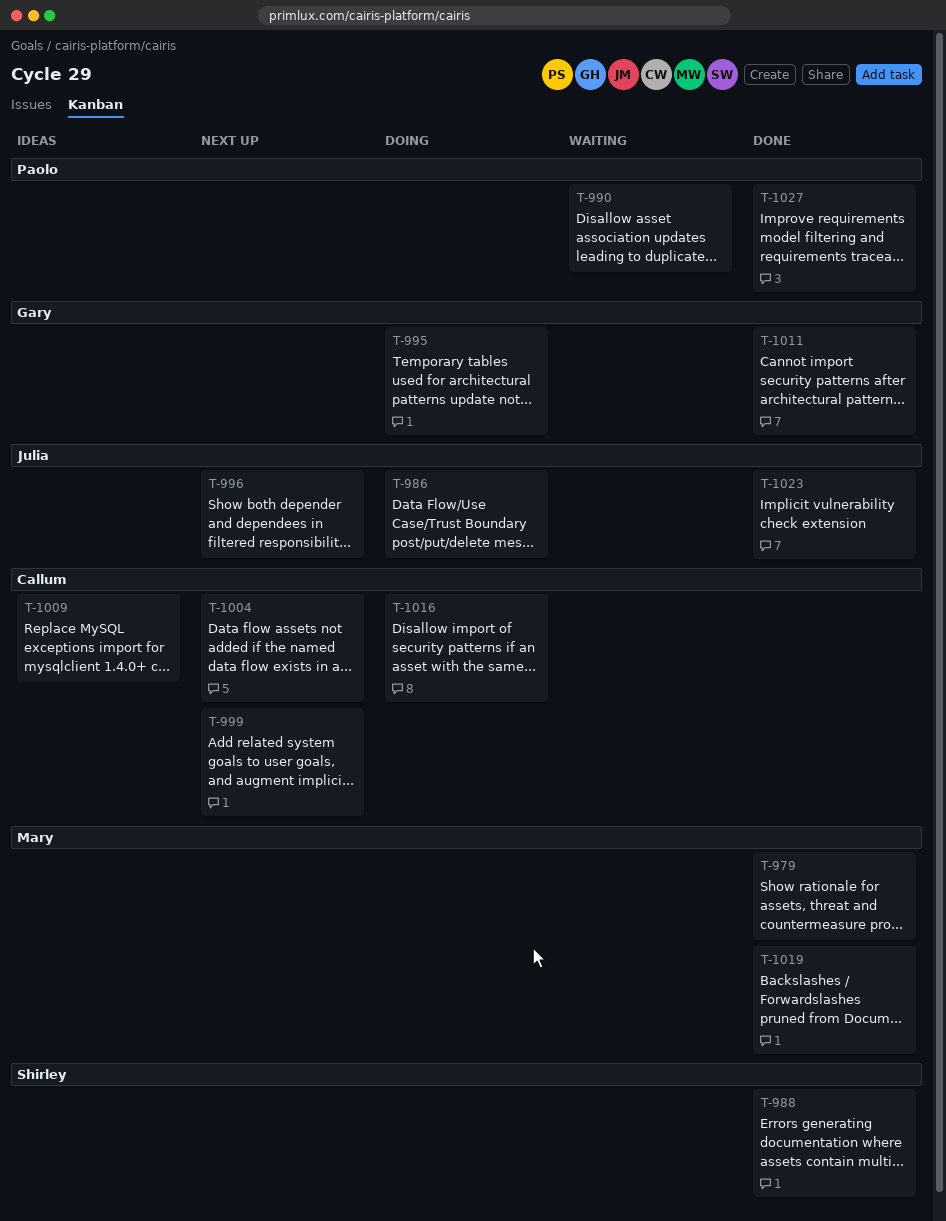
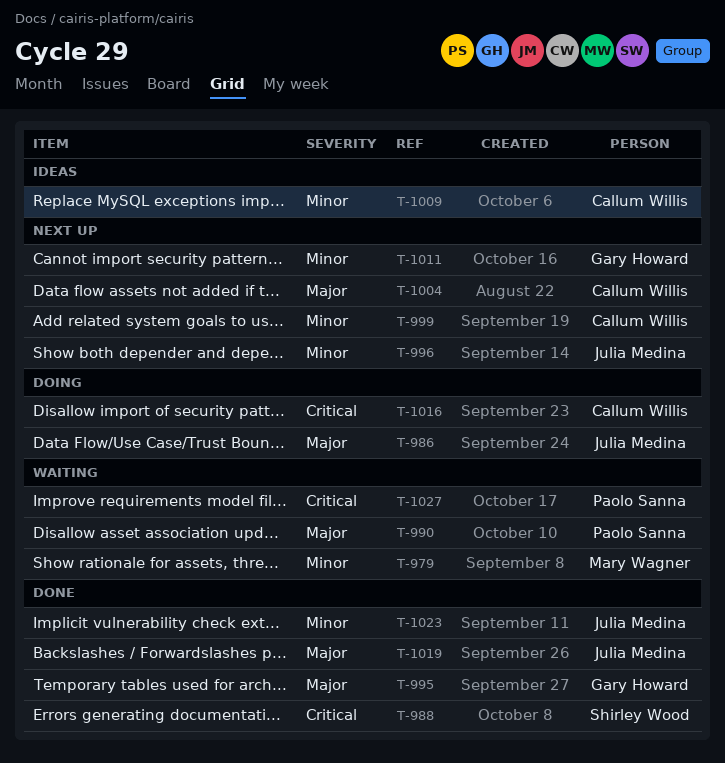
T-979, status: Done -> Waiting
T-995, status: Doing -> Done
T-1011, status: Done -> Next up
T-1019, owner: Mary Wagner -> Julia Medina
T-1027, status: Done -> Waiting

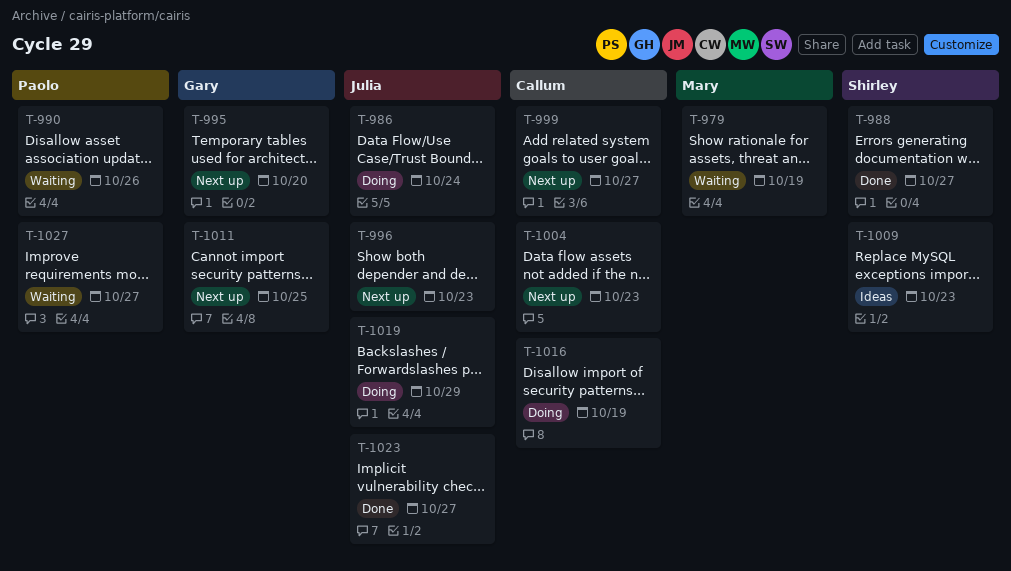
T-995, status: Done -> Next up
T-1009, owner: Callum Willis -> Shirley Wood
T-1019, status: Done -> Doing

